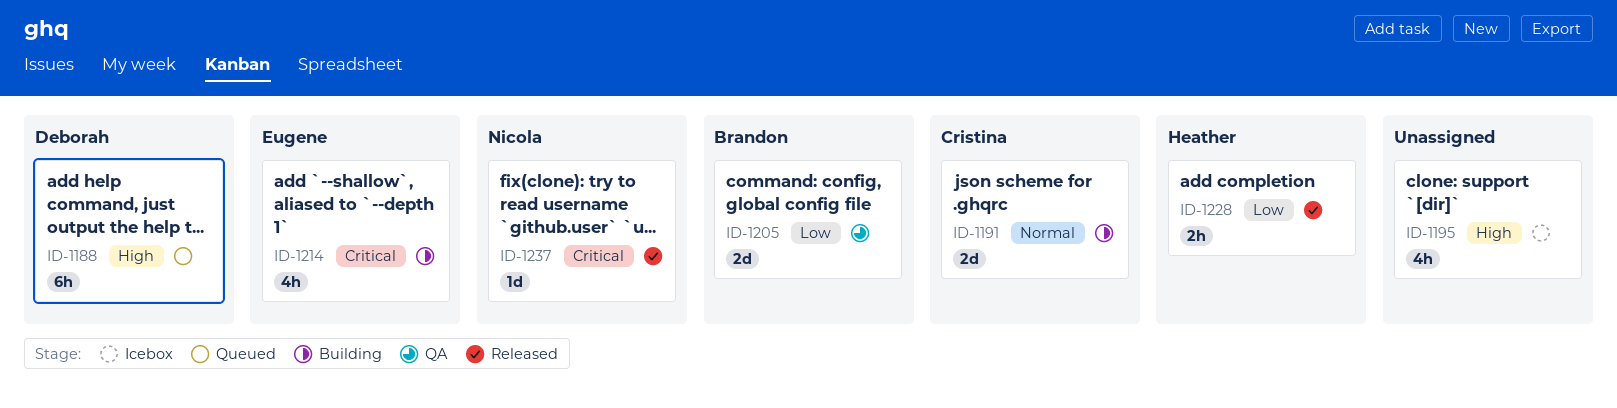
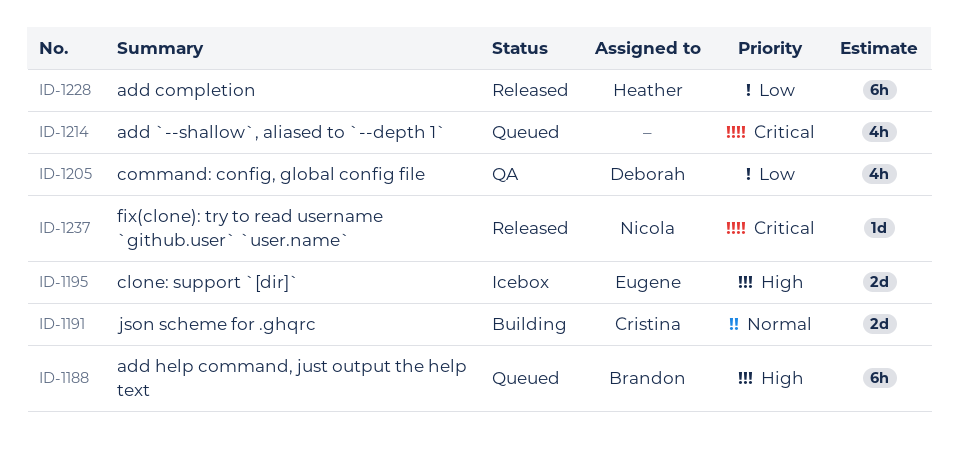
ID-1188, owner: Deborah -> Brandon
ID-1195, owner: none -> Eugene
ID-1195, estimate: 4h -> 2d
ID-1205, owner: Brandon -> Deborah
ID-1205, estimate: 2d -> 4h
ID-1214, status: Building -> Queued
ID-1214, owner: Eugene -> none
ID-1228, estimate: 2h -> 6h

